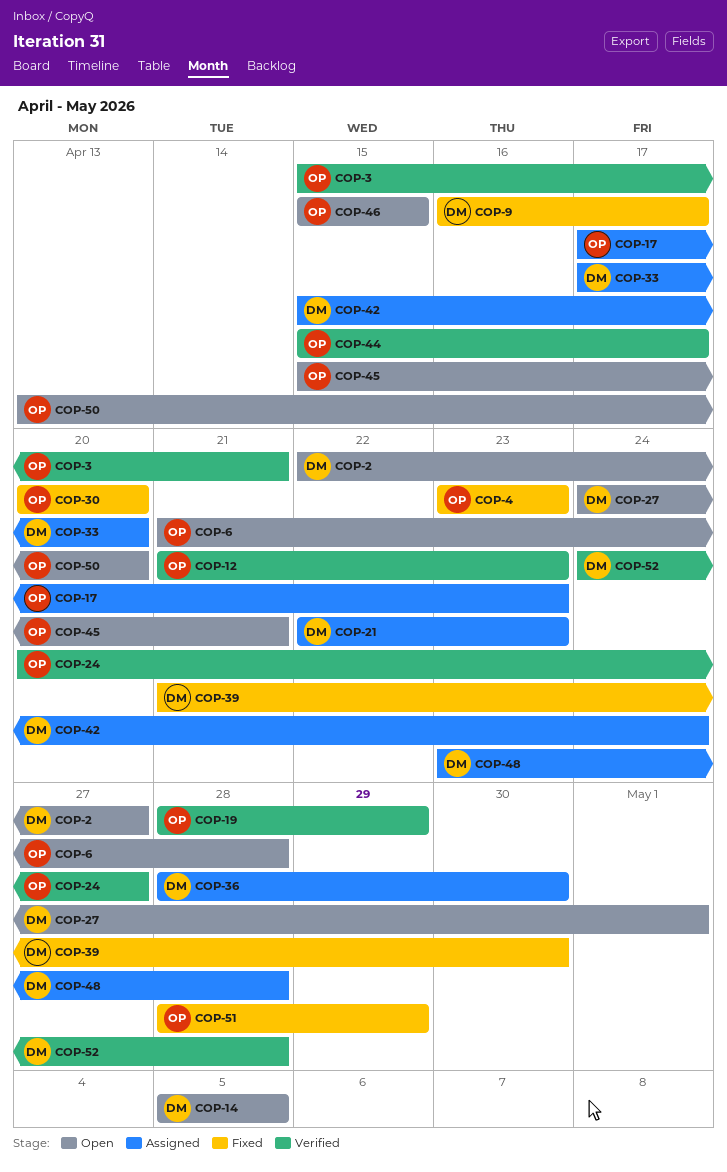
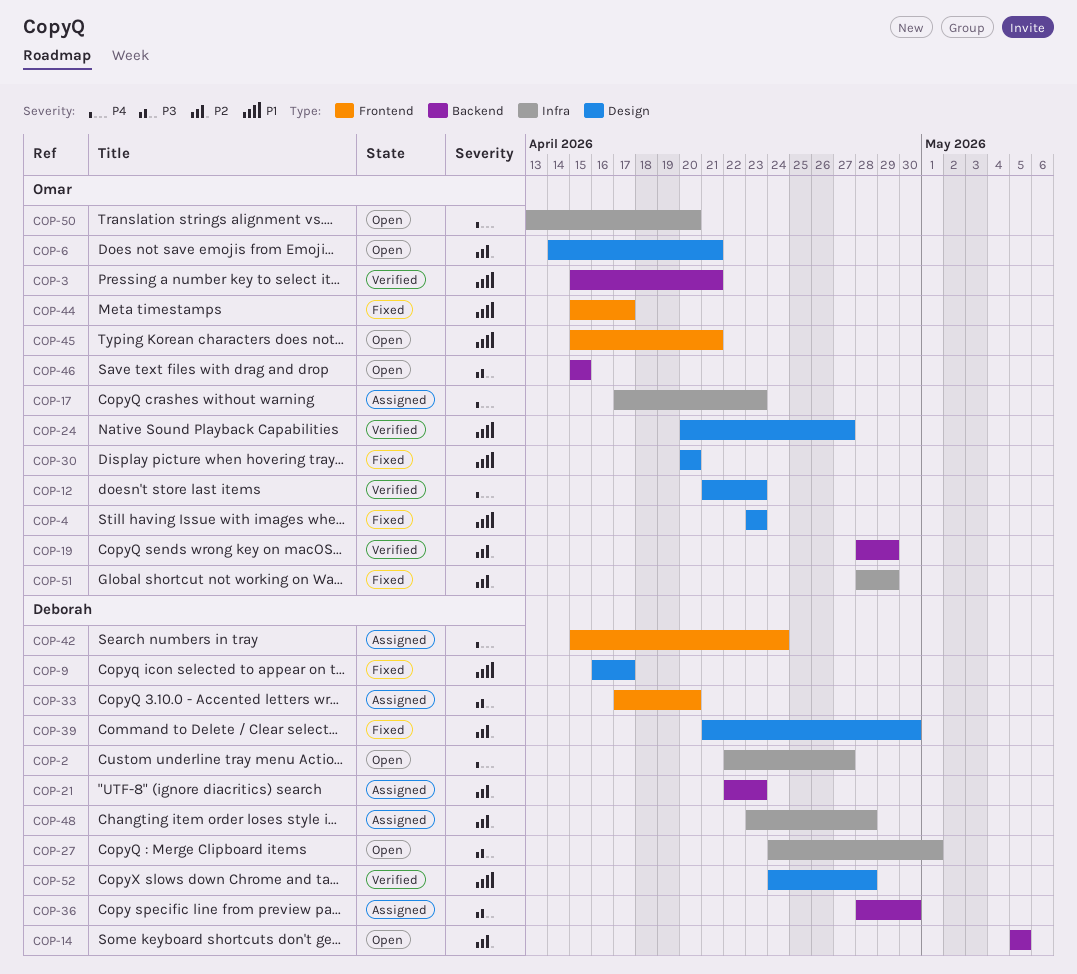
COP-6, start: Apr 21 -> Apr 14
COP-6, due: Apr 28 -> Apr 21
COP-44, status: Verified -> Fixed

